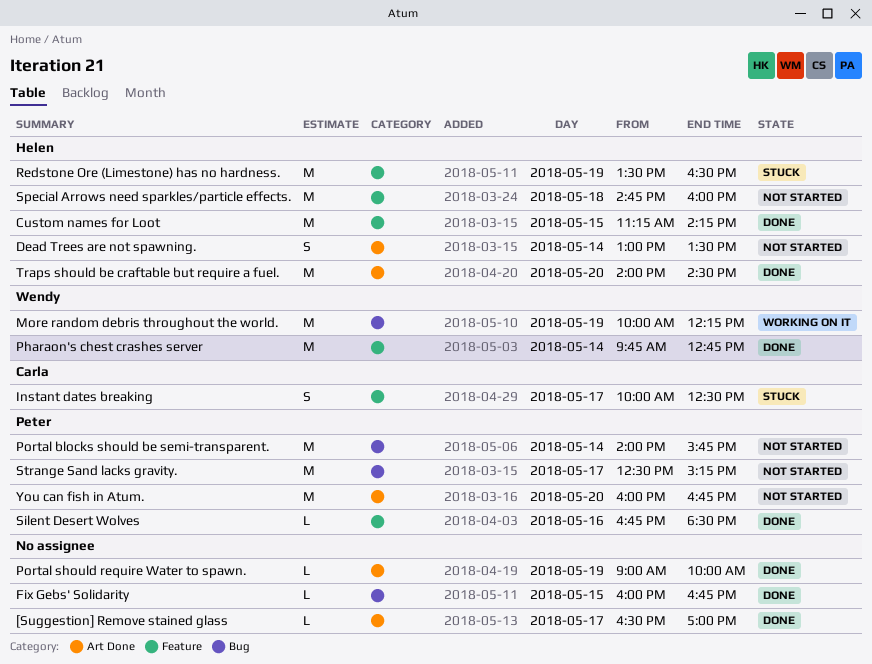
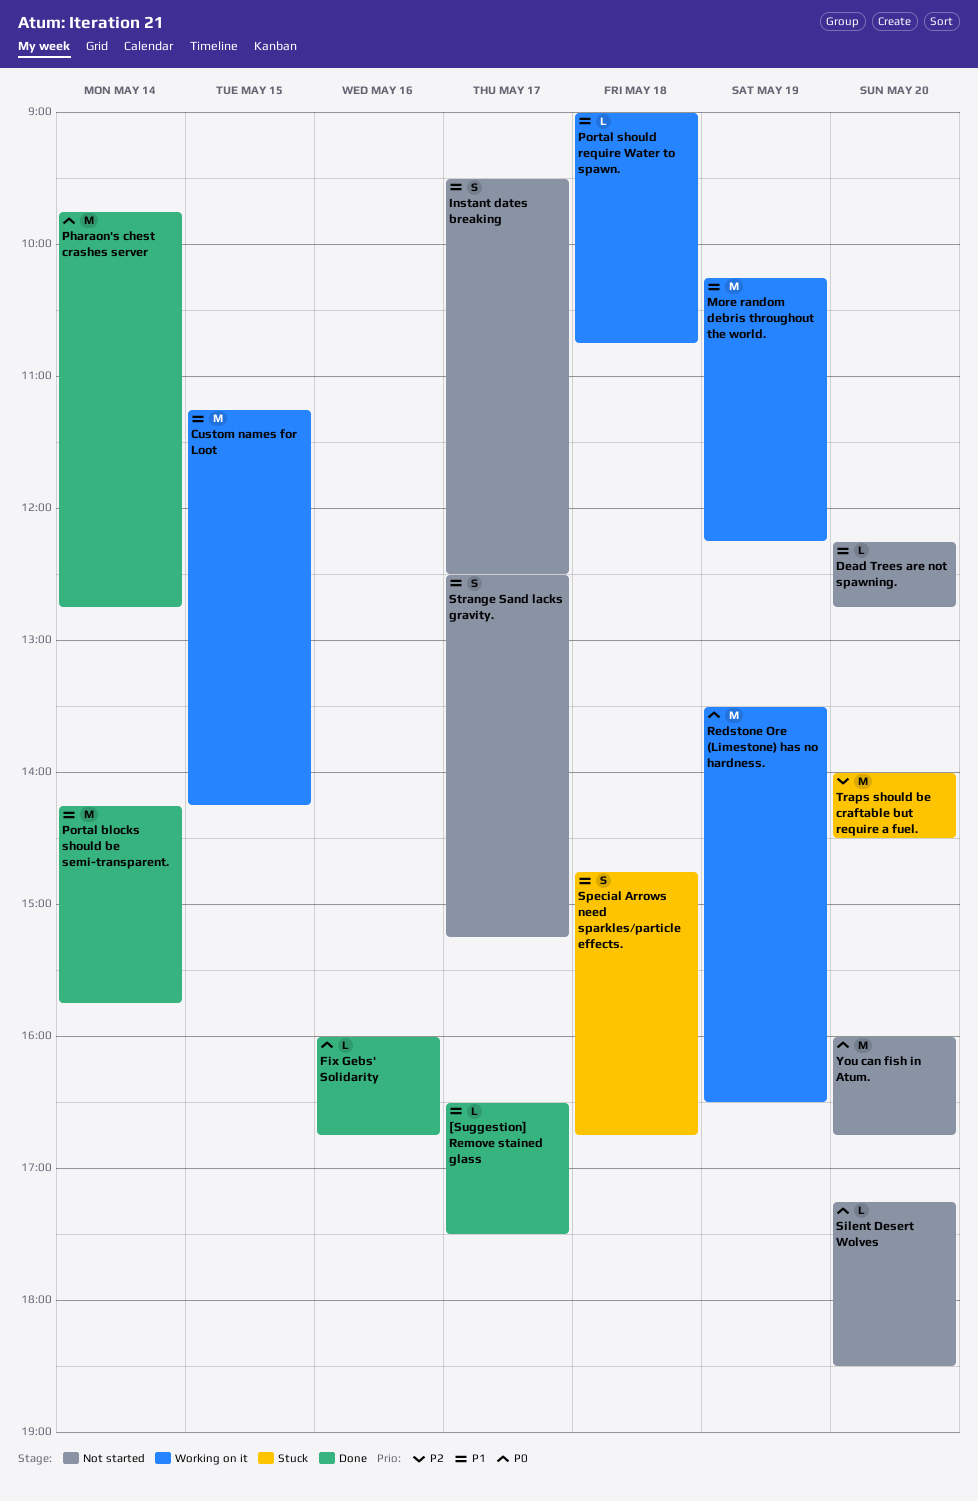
[Suggestion] Remove stained glass, ends: 17:00 -> 17:30
Custom names for Loot, status: Done -> Working on it
Dead Trees are not spawning., estimate: S -> L
Dead Trees are not spawning., day: May 14 -> May 20
Dead Trees are not spawning., begins: 13:00 -> 12:15
Dead Trees are not spawning., ends: 13:30 -> 12:45
Fix Gebs' Solidarity, day: May 15 -> May 16
Instant dates breaking, status: Stuck -> Not started
Instant dates breaking, begins: 10:00 -> 09:30
More random debris throughout the world., begins: 10:00 -> 10:15
Portal blocks should be semi-transparent., status: Not started -> Done
Portal blocks should be semi-transparent., begins: 14:00 -> 14:15
Portal should require Water to spawn., status: Done -> Working on it
Portal should require Water to spawn., day: May 19 -> May 18
Portal should require Water to spawn., ends: 10:00 -> 10:45
Redstone Ore (Limestone) has no hardness., status: Stuck -> Working on it
Silent Desert Wolves, status: Done -> Not started
Silent Desert Wolves, day: May 16 -> May 20
Silent Desert Wolves, begins: 16:45 -> 17:15
Special Arrows need sparkles/particle effects., status: Not started -> Stuck
Special Arrows need sparkles/particle effects., estimate: M -> S
Special Arrows need sparkles/particle effects., ends: 16:00 -> 16:45
Strange Sand lacks gravity., estimate: M -> S
Traps should be craftable but require a fuel., status: Done -> Stuck

